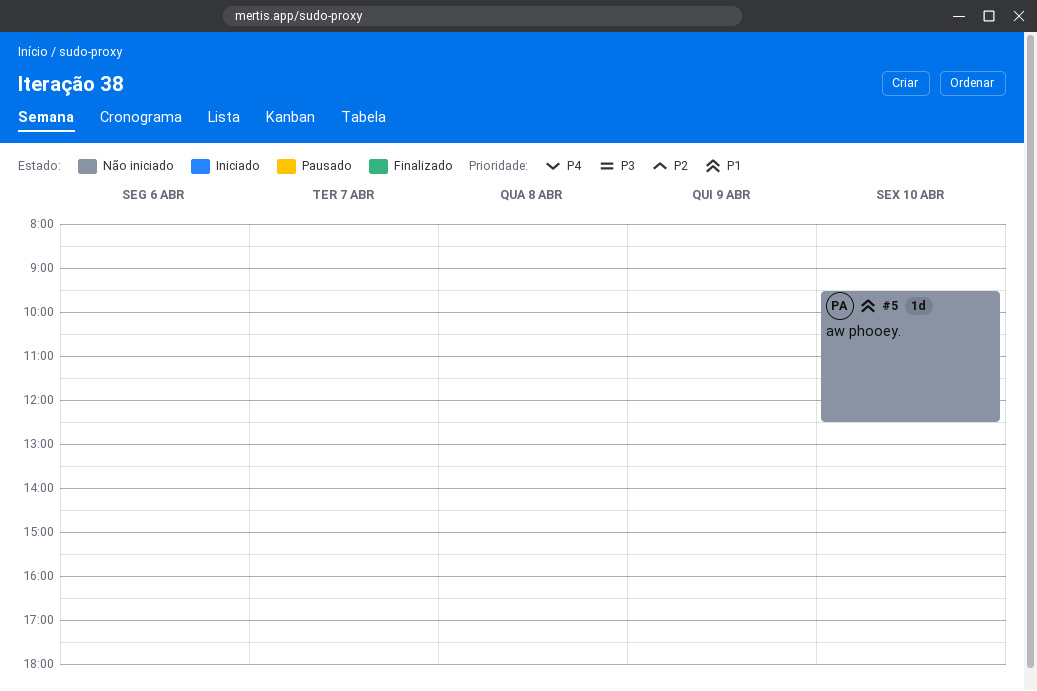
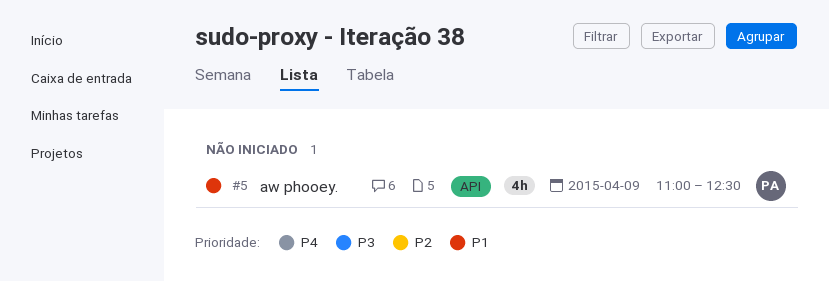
#5, estimate: 1d -> 4h
#5, day: Apr 10 -> Apr 9
#5, begins: 09:30 -> 11:00

